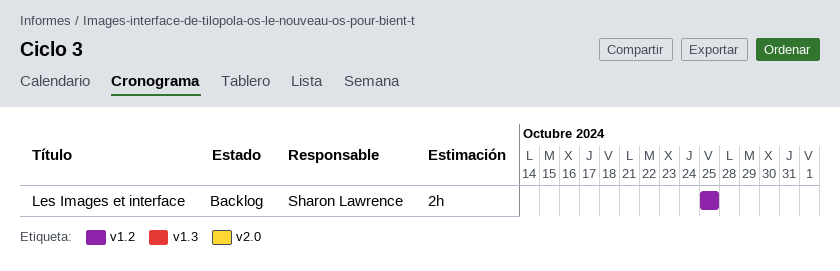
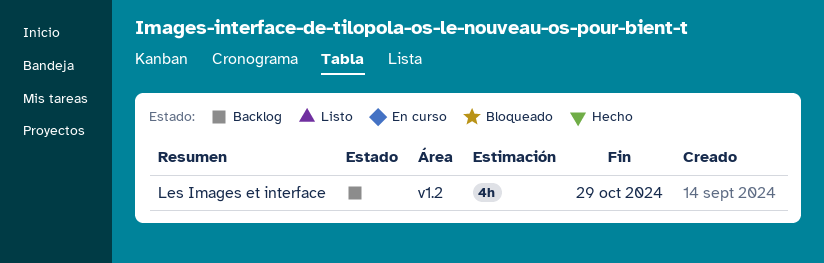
Les Images et interface, estimate: 2h -> 4h
Les Images et interface, due: Oct 25 -> Oct 29

